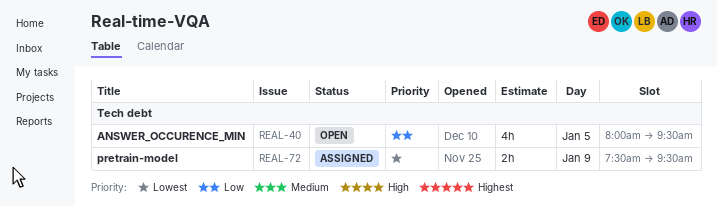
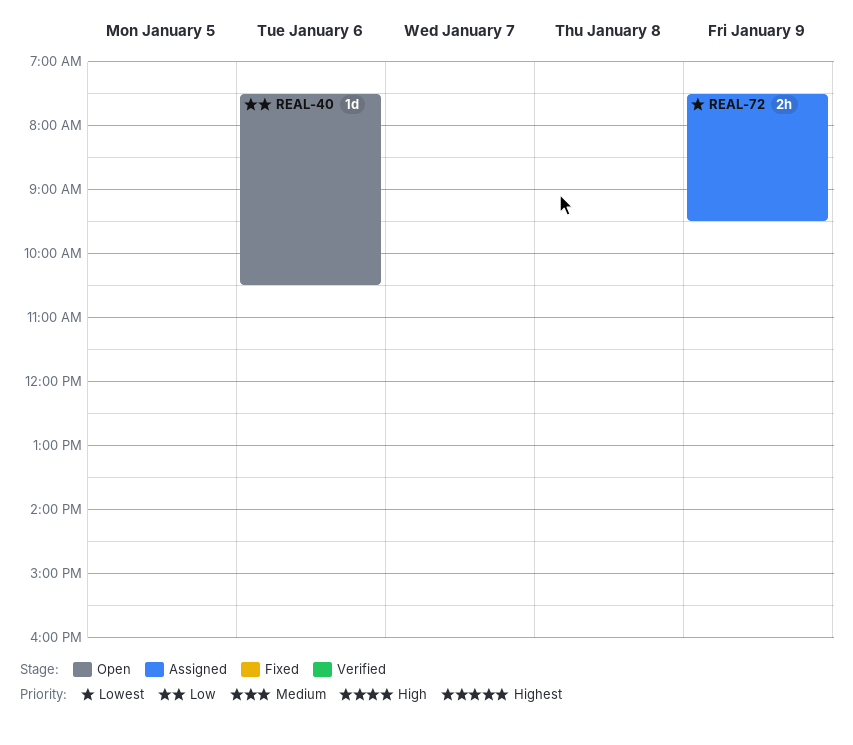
REAL-40, estimate: 4h -> 1d
REAL-40, day: Jan 5 -> Jan 6
REAL-40, begins: 08:00 -> 07:30
REAL-40, ends: 09:30 -> 10:30

